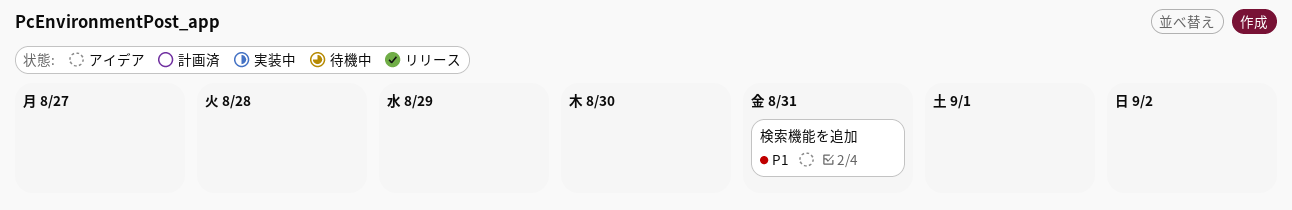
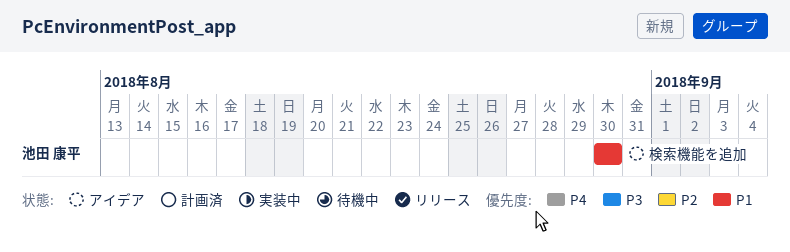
検索機能を追加, due: Aug 31 -> Aug 30

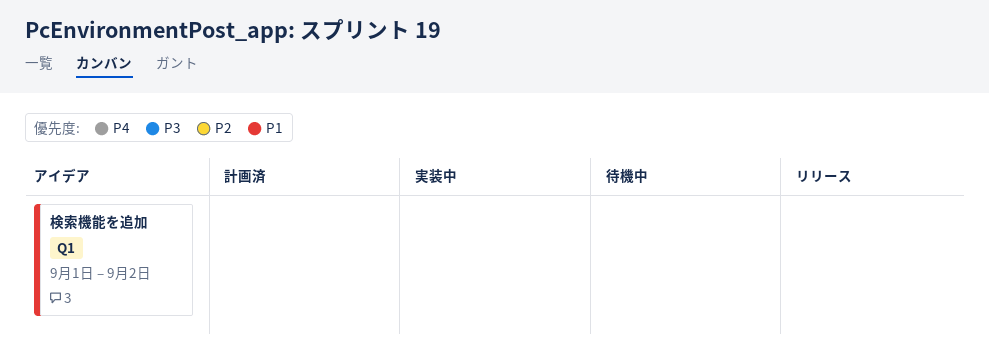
検索機能を追加, start: Aug 30 -> Sep 1
検索機能を追加, due: Aug 30 -> Sep 2

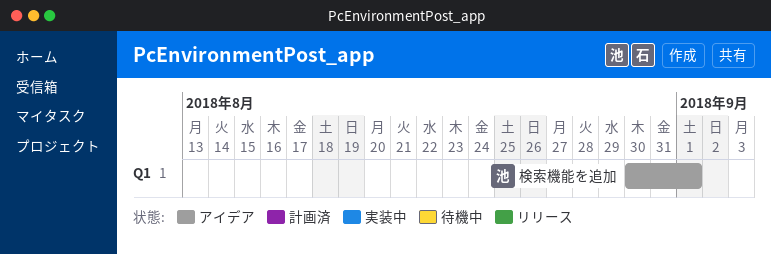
検索機能を追加, start: Sep 1 -> Aug 30
検索機能を追加, due: Sep 2 -> Sep 1

